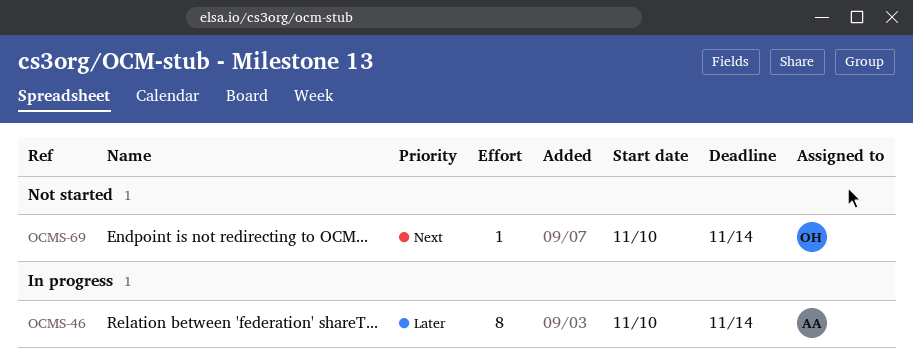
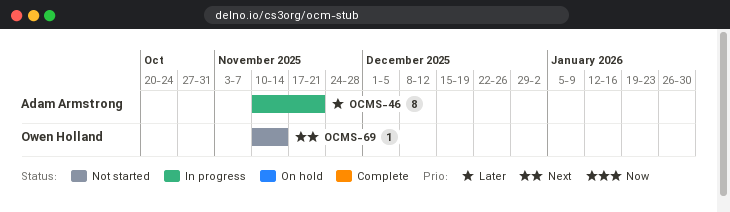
OCMS-46, due: Nov 14 -> Nov 21

